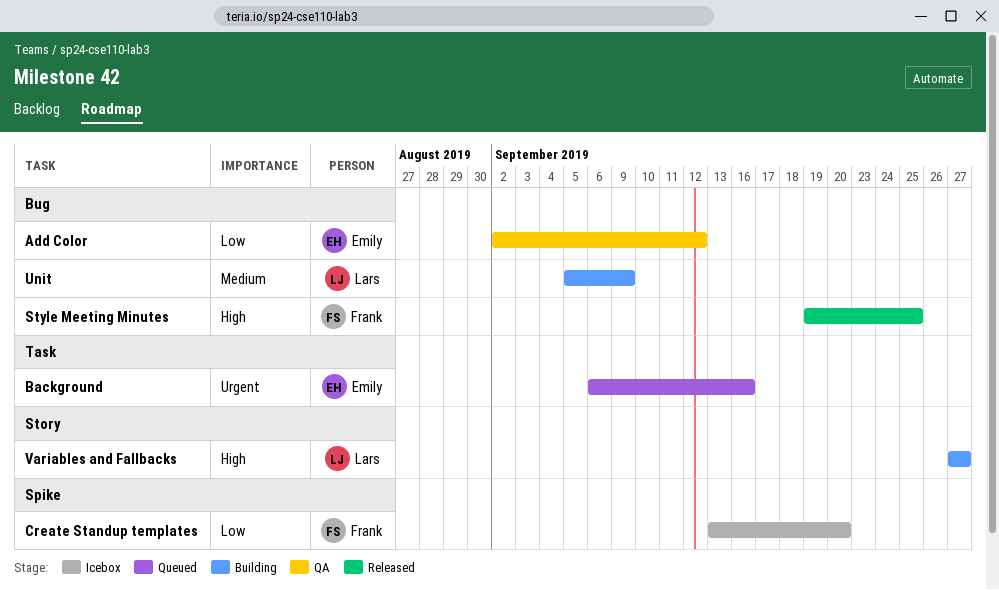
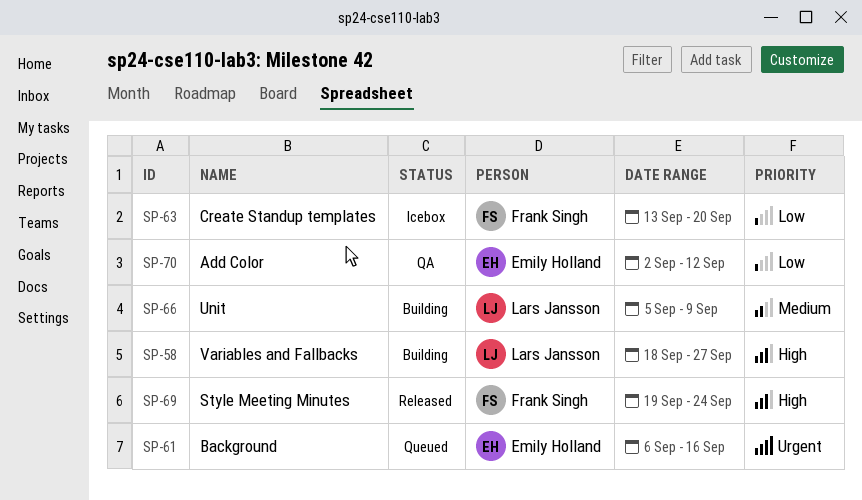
Style Meeting Minutes, due: Sep 25 -> Sep 24
Variables and Fallbacks, start: Sep 27 -> Sep 18

